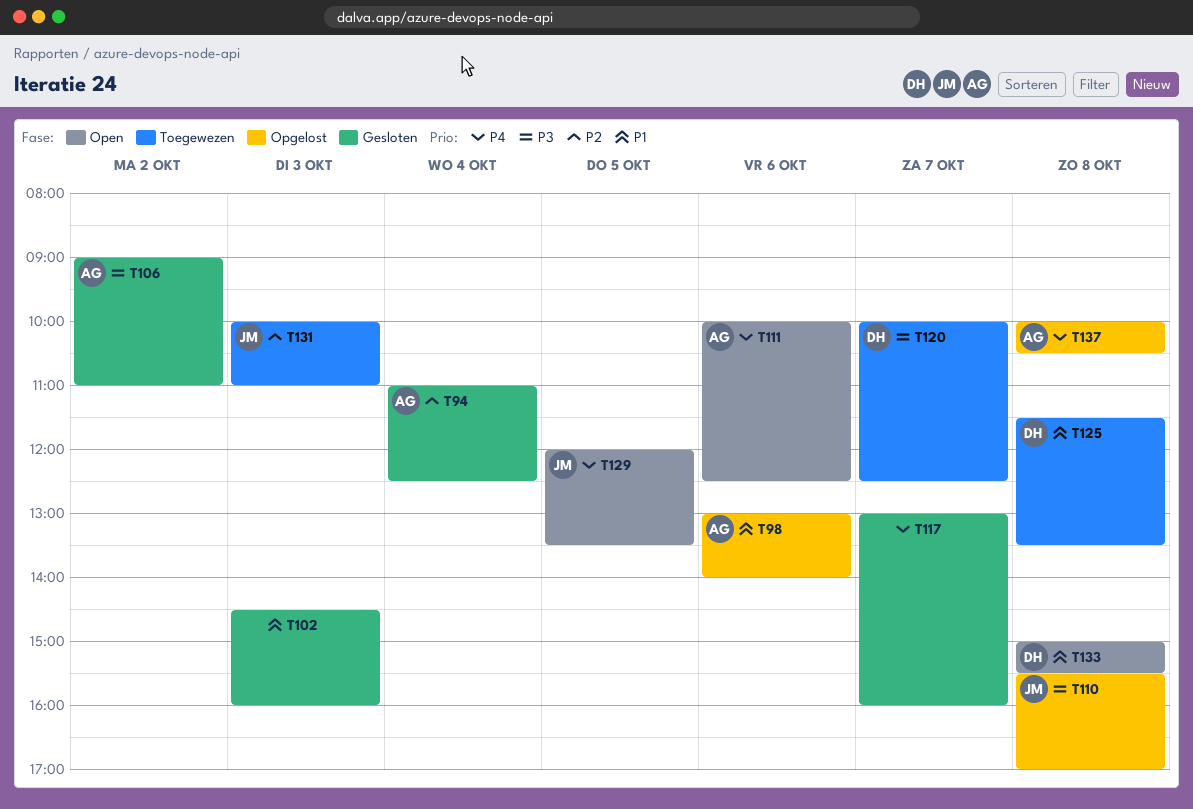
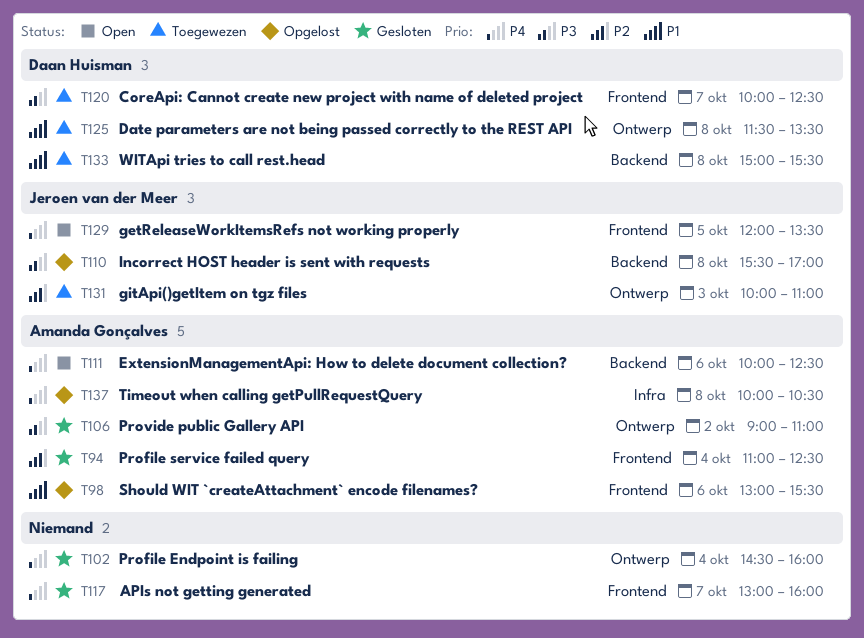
T98, ends: 14:00 -> 15:30
T102, priority: P1 -> P4
T102, day: Oct 3 -> Oct 4
T133, status: Open -> Toegewezen

